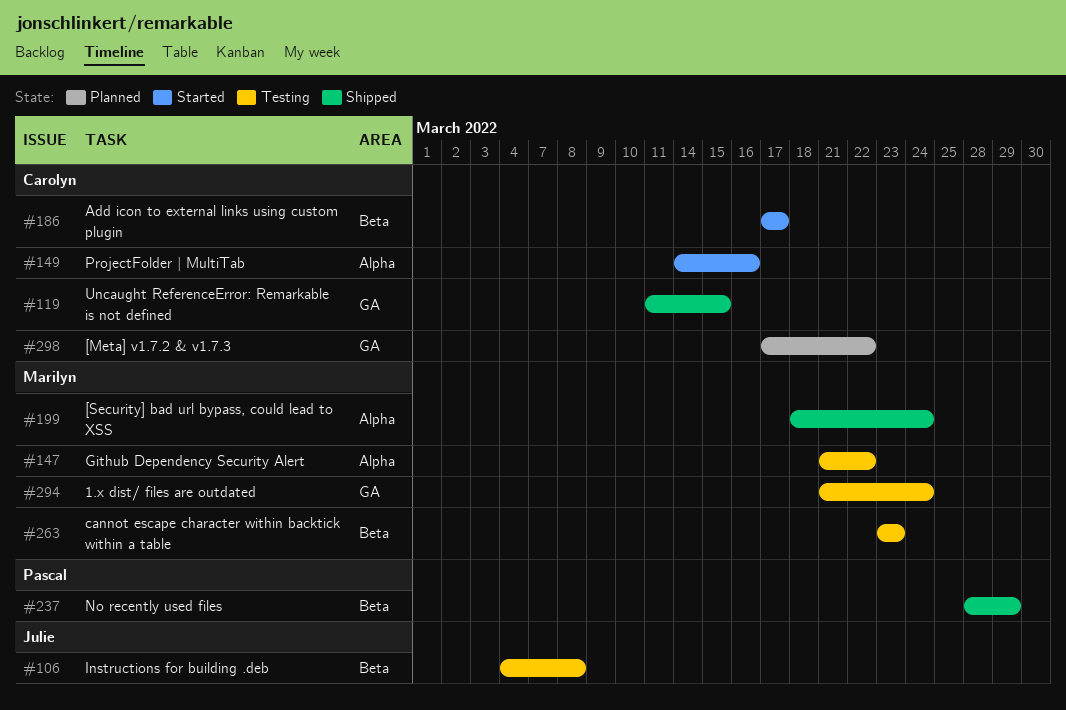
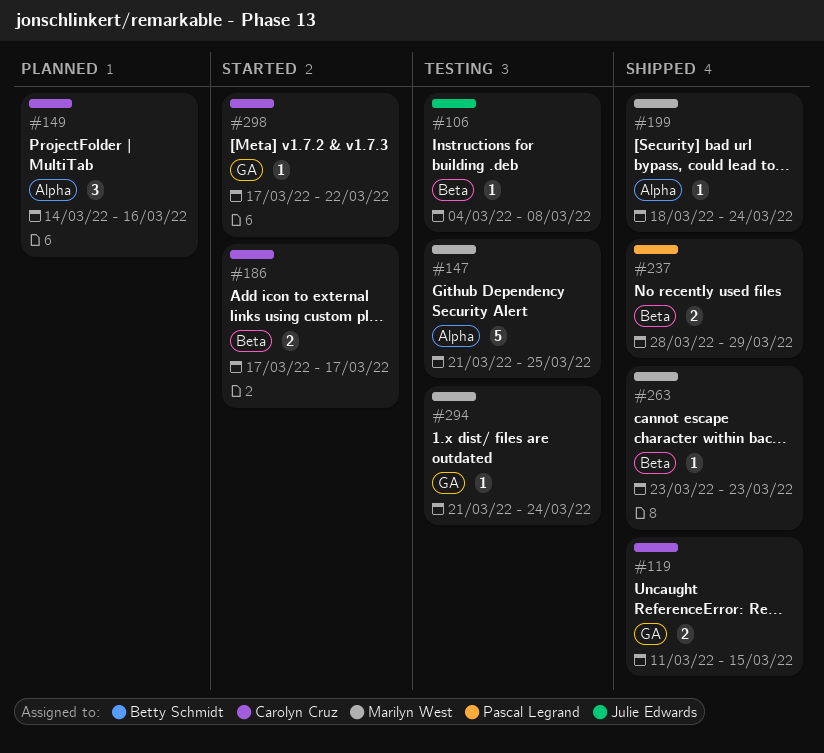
#147, due: Mar 22 -> Mar 25
#149, status: Started -> Planned
#263, status: Testing -> Shipped
#298, status: Planned -> Started

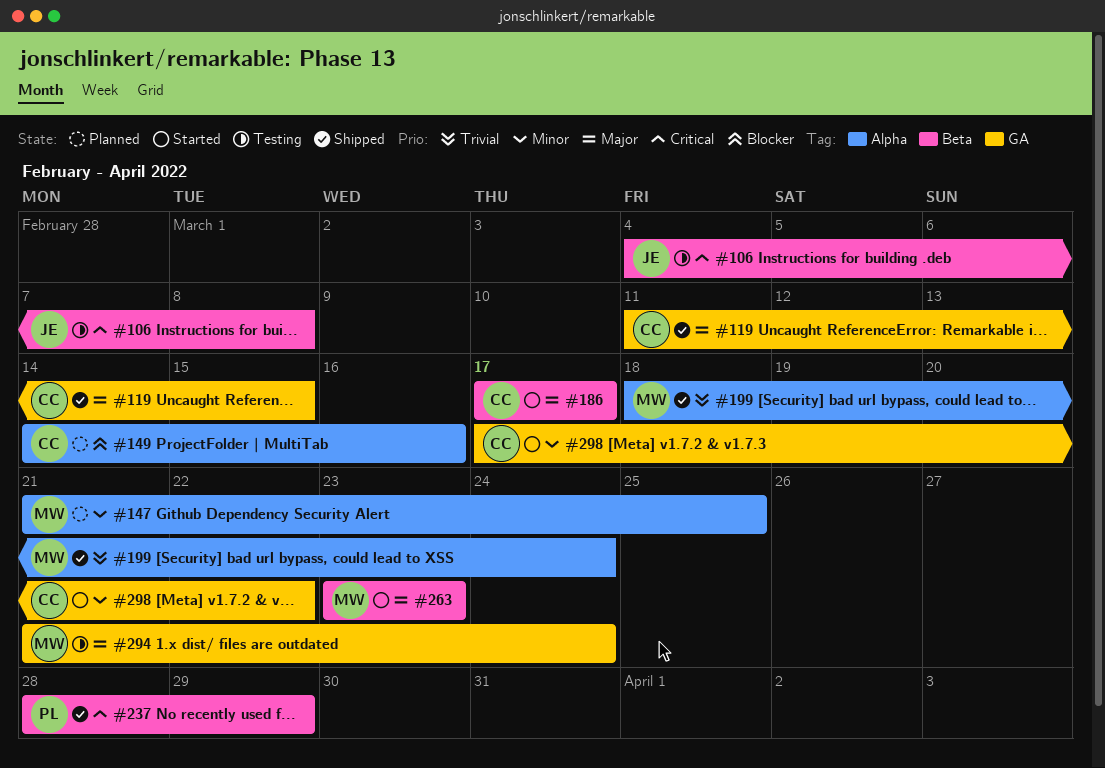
#147, status: Testing -> Planned
#263, status: Shipped -> Started

